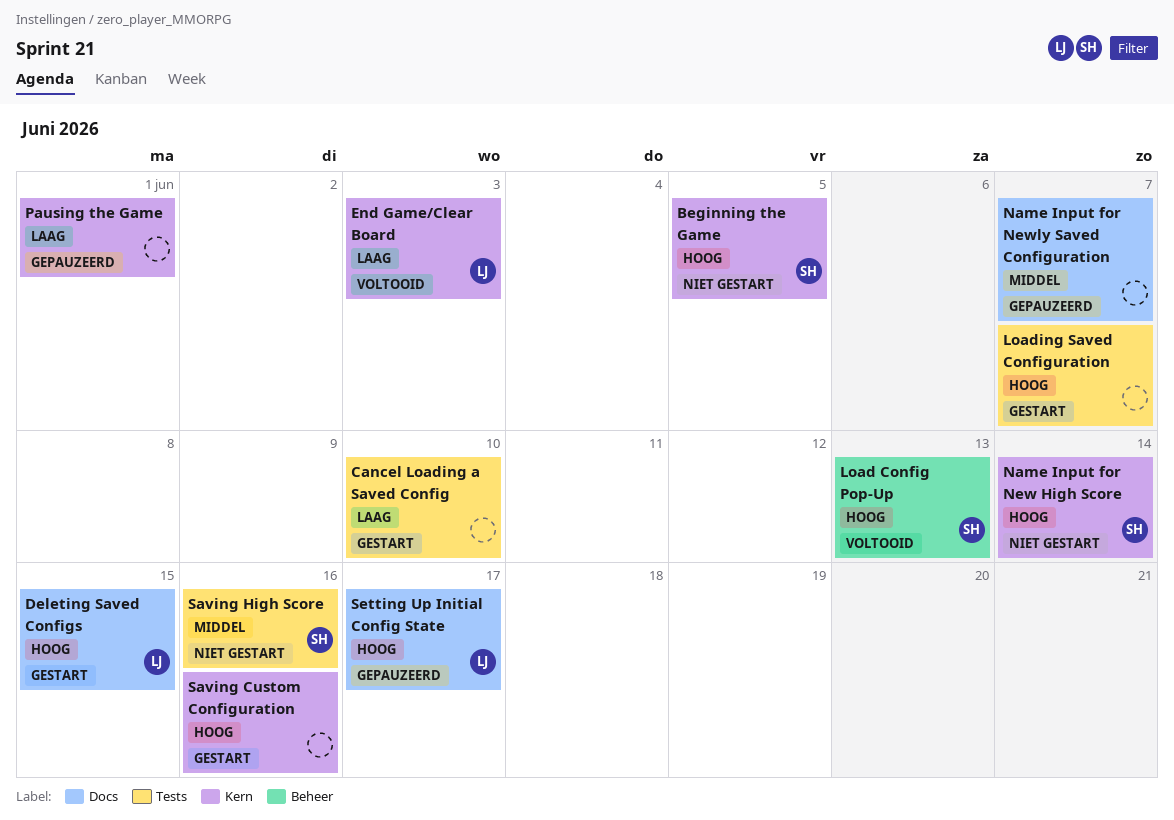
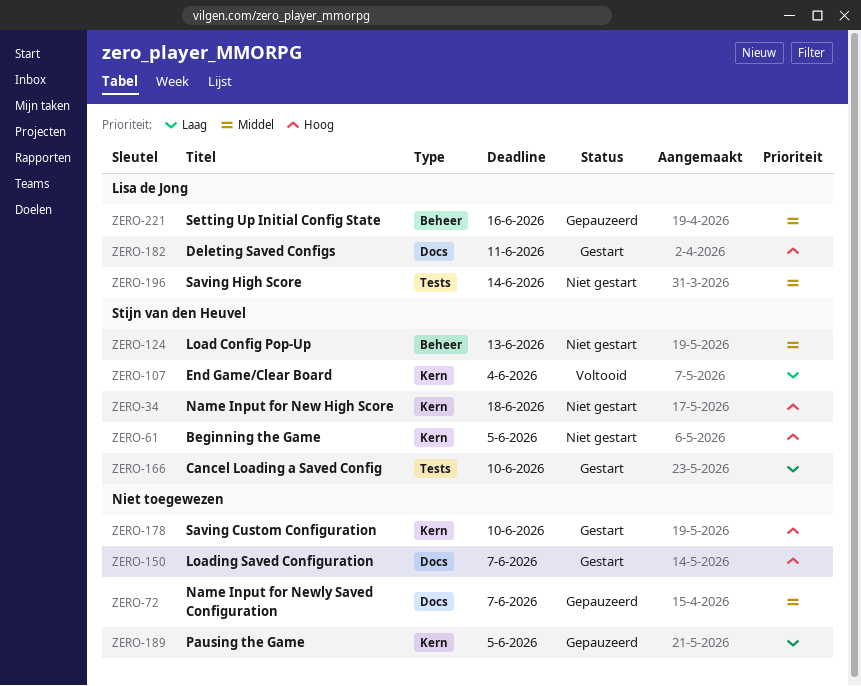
Cancel Loading a Saved Config, owner: none -> Stijn van den Heuvel
Deleting Saved Configs, due: Jun 15 -> Jun 11
End Game/Clear Board, owner: Lisa de Jong -> Stijn van den Heuvel
End Game/Clear Board, due: Jun 3 -> Jun 4
Load Config Pop-Up, status: Voltooid -> Niet gestart
Load Config Pop-Up, priority: Hoog -> Middel
Loading Saved Configuration, label: Tests -> Docs
Name Input for New High Score, due: Jun 14 -> Jun 18
Pausing the Game, due: Jun 1 -> Jun 5
Saving Custom Configuration, due: Jun 16 -> Jun 10
Saving High Score, owner: Stijn van den Heuvel -> Lisa de Jong
Saving High Score, due: Jun 16 -> Jun 14
Setting Up Initial Config State, priority: Hoog -> Middel
Setting Up Initial Config State, label: Docs -> Beheer
Setting Up Initial Config State, due: Jun 17 -> Jun 16

